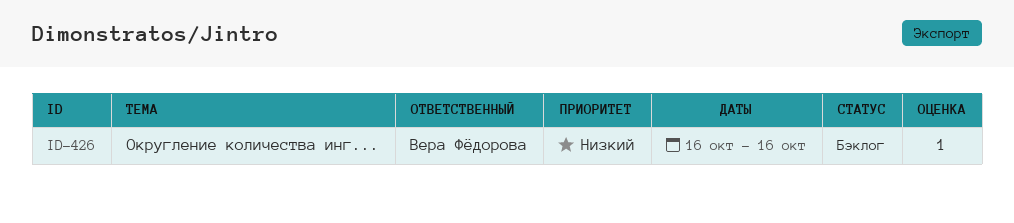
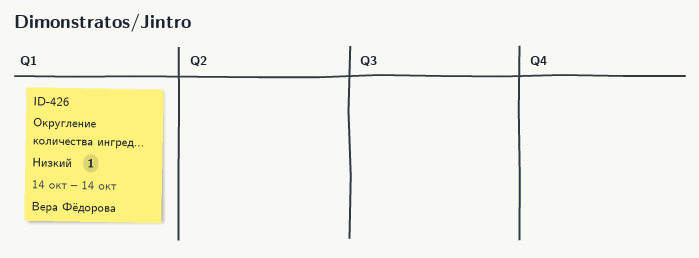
ID-426, start: Oct 16 -> Oct 14
ID-426, due: Oct 16 -> Oct 14

